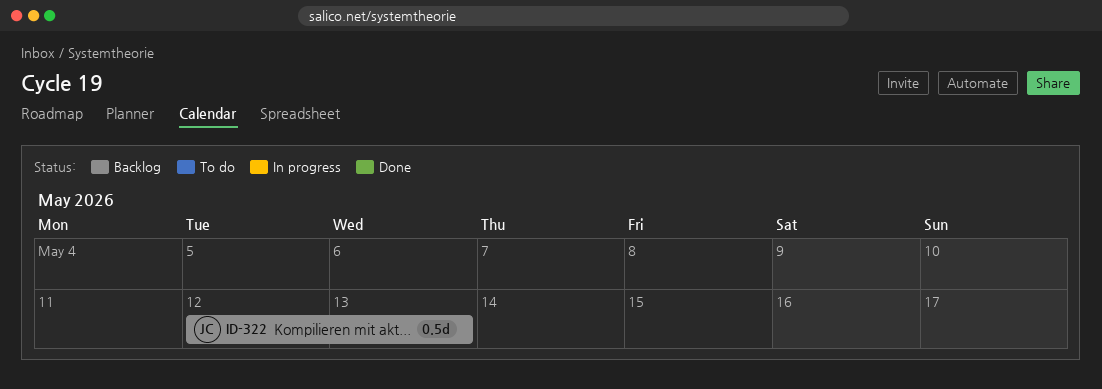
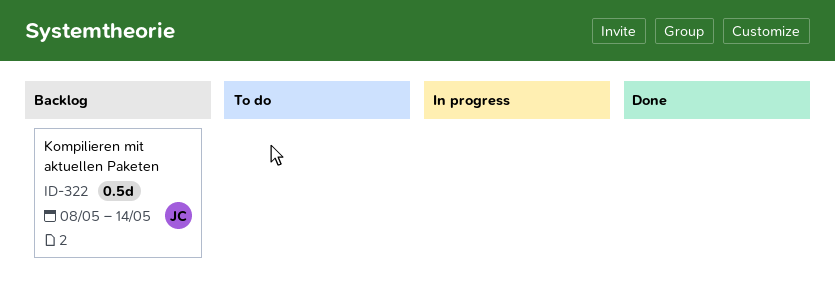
ID-322, start: May 12 -> May 8
ID-322, due: May 13 -> May 14

